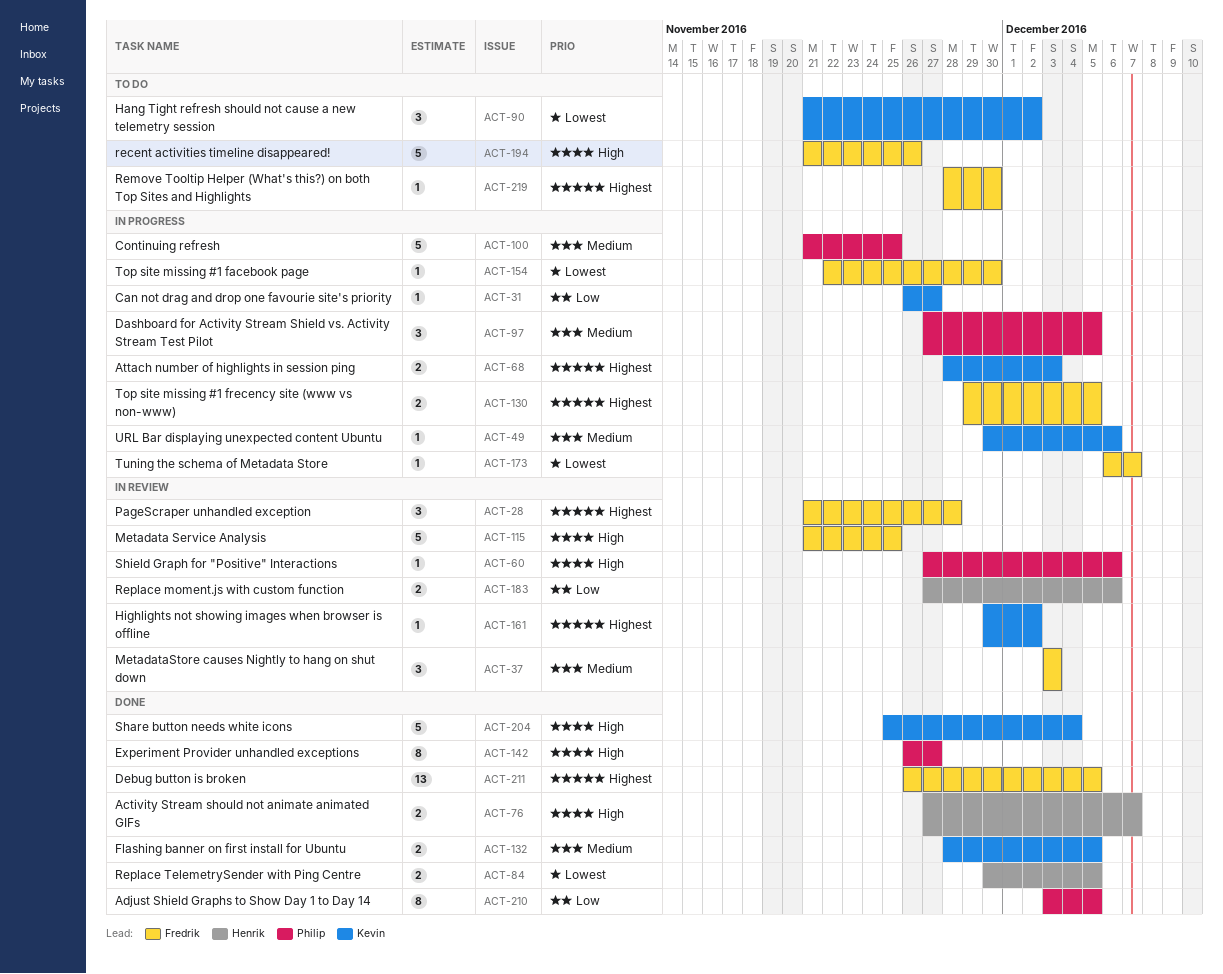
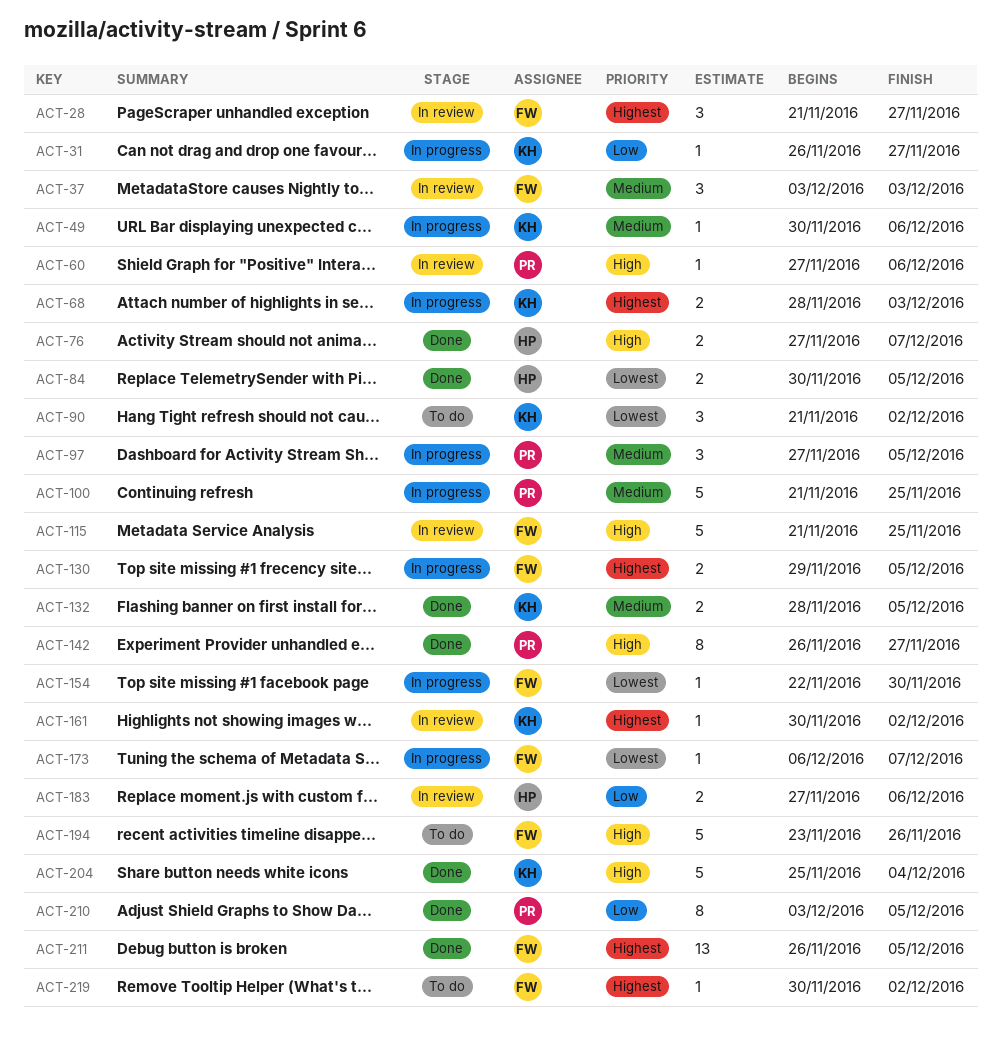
ACT-28, due: Nov 28 -> Nov 27
ACT-194, start: Nov 21 -> Nov 23
ACT-219, start: Nov 28 -> Nov 30
ACT-219, due: Nov 30 -> Dec 2

